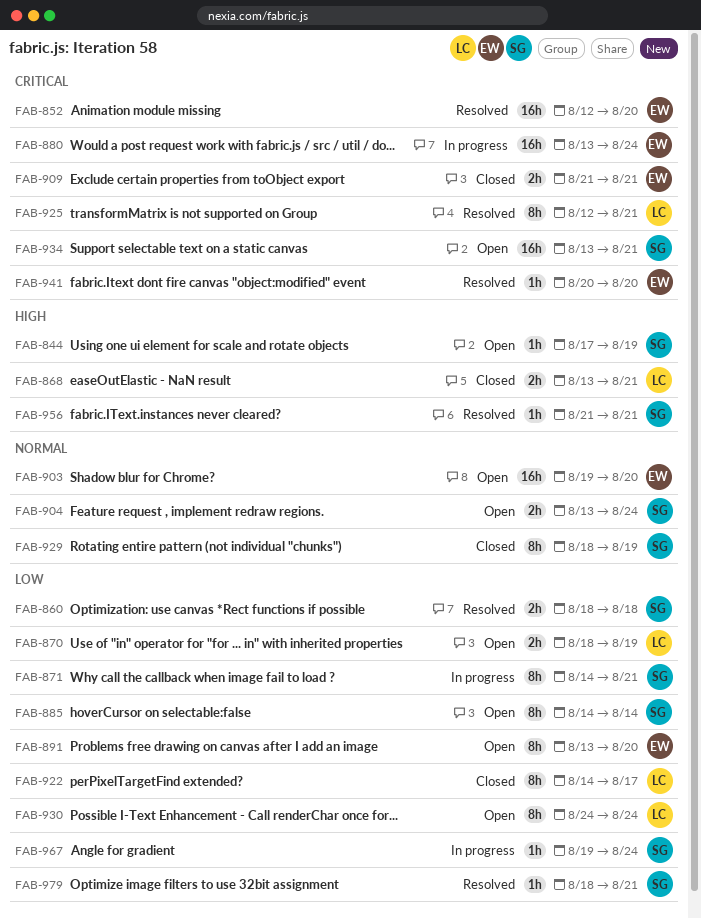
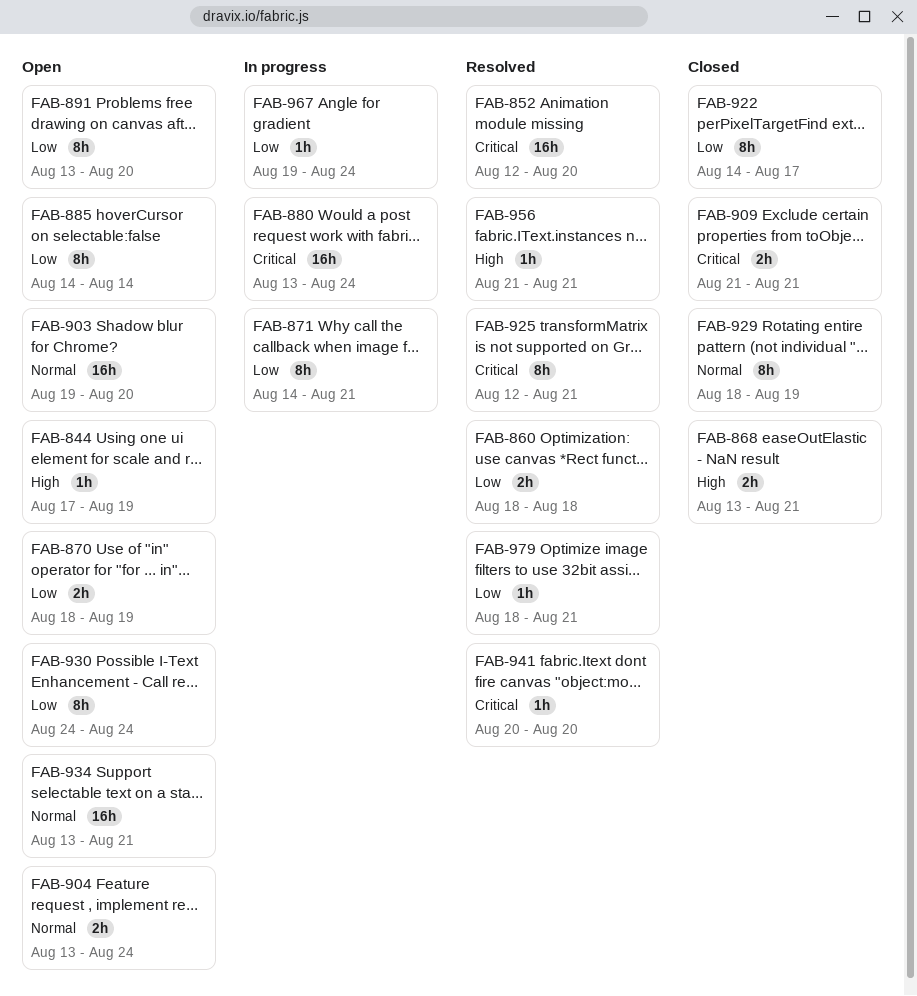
FAB-934, priority: Critical -> Normal

